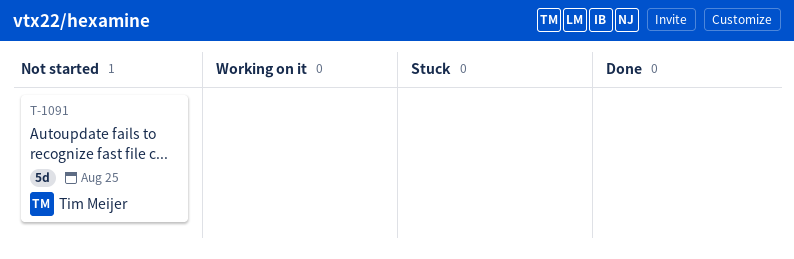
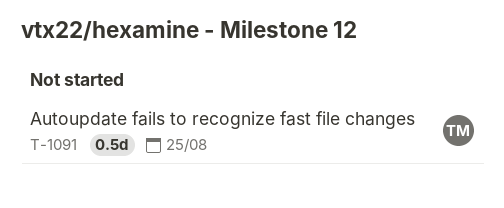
T-1091, estimate: 5d -> 0.5d

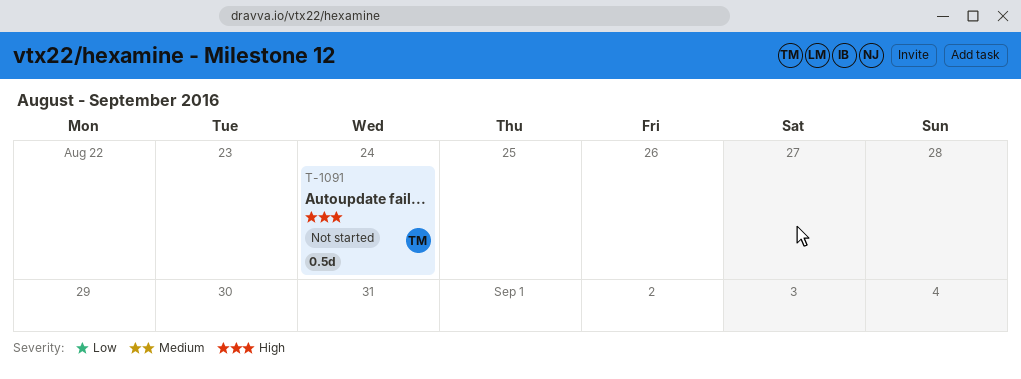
T-1091, due: Aug 25 -> Aug 24

